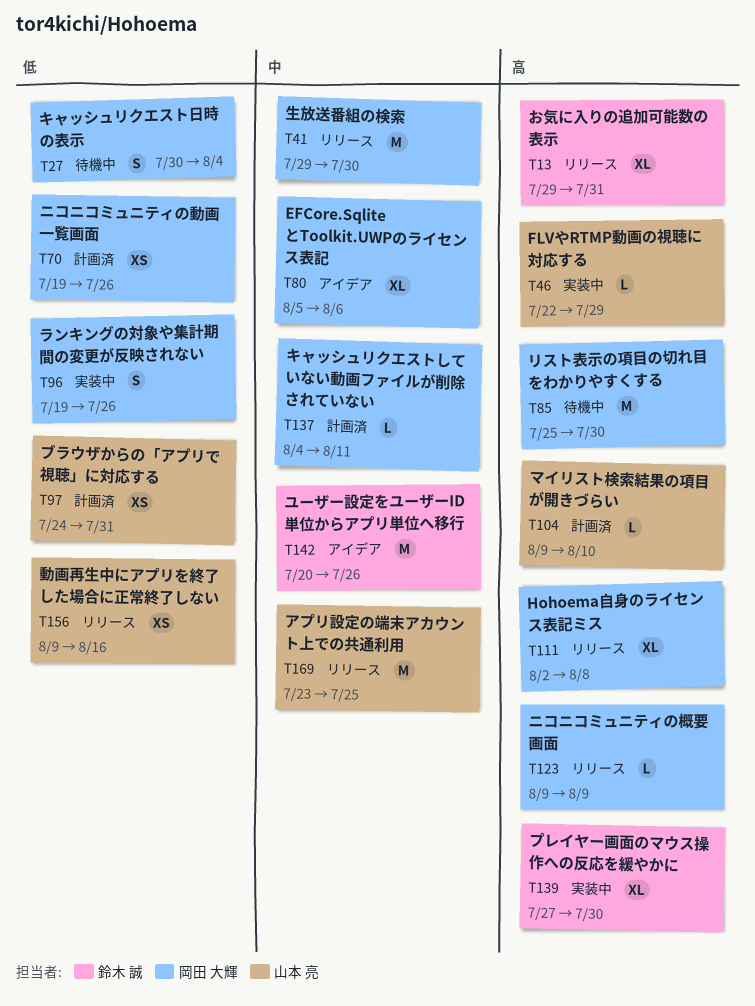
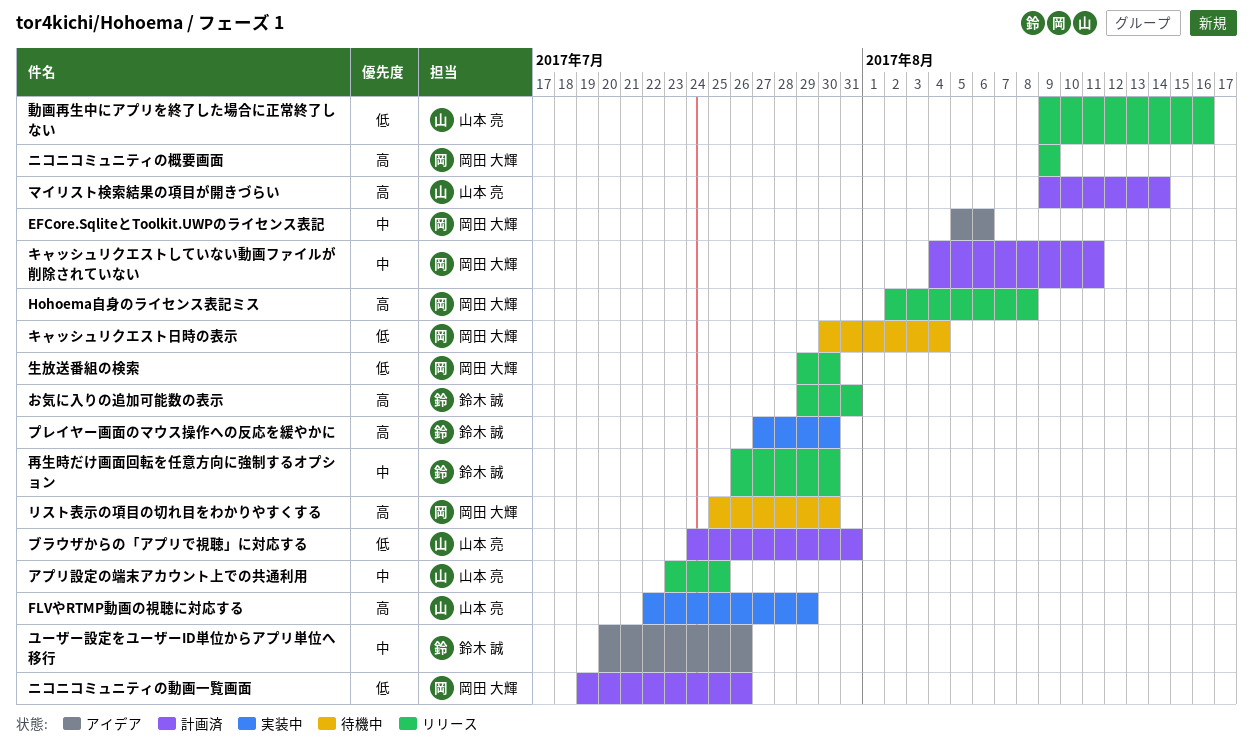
マイリスト検索結果の項目が開きづらい, due: Aug 10 -> Aug 14
ランキングの対象や集計期間の変更が反映されない: present -> none
再生時だけ画面回転を任意方向に強制するオプション: none -> present
生放送番組の検索, priority: 中 -> 低

